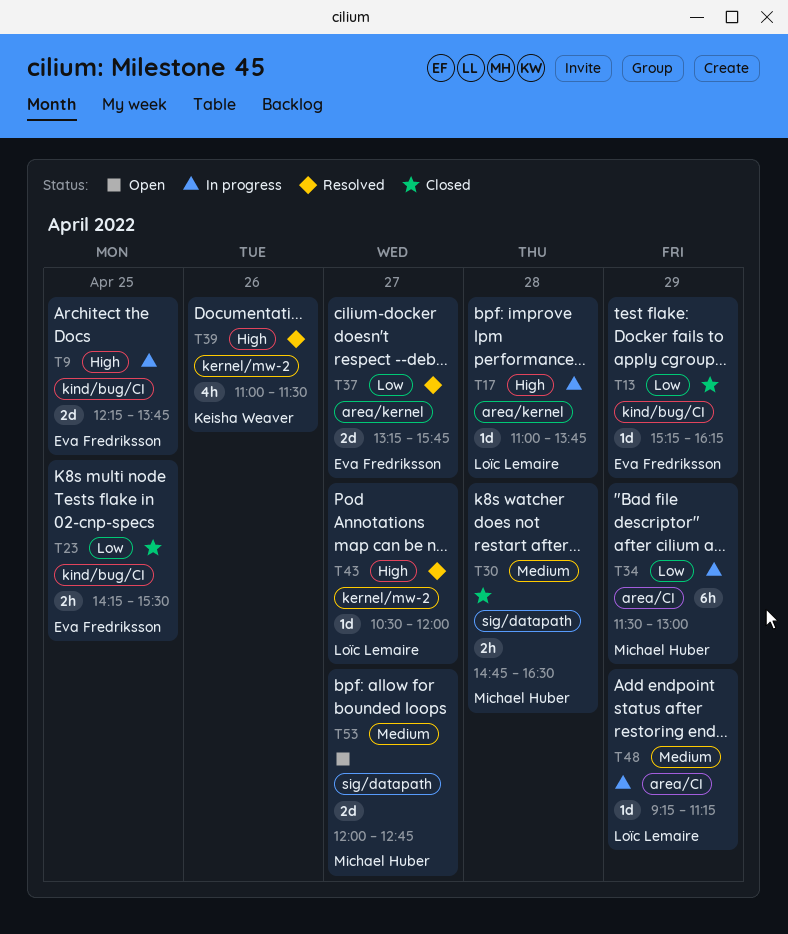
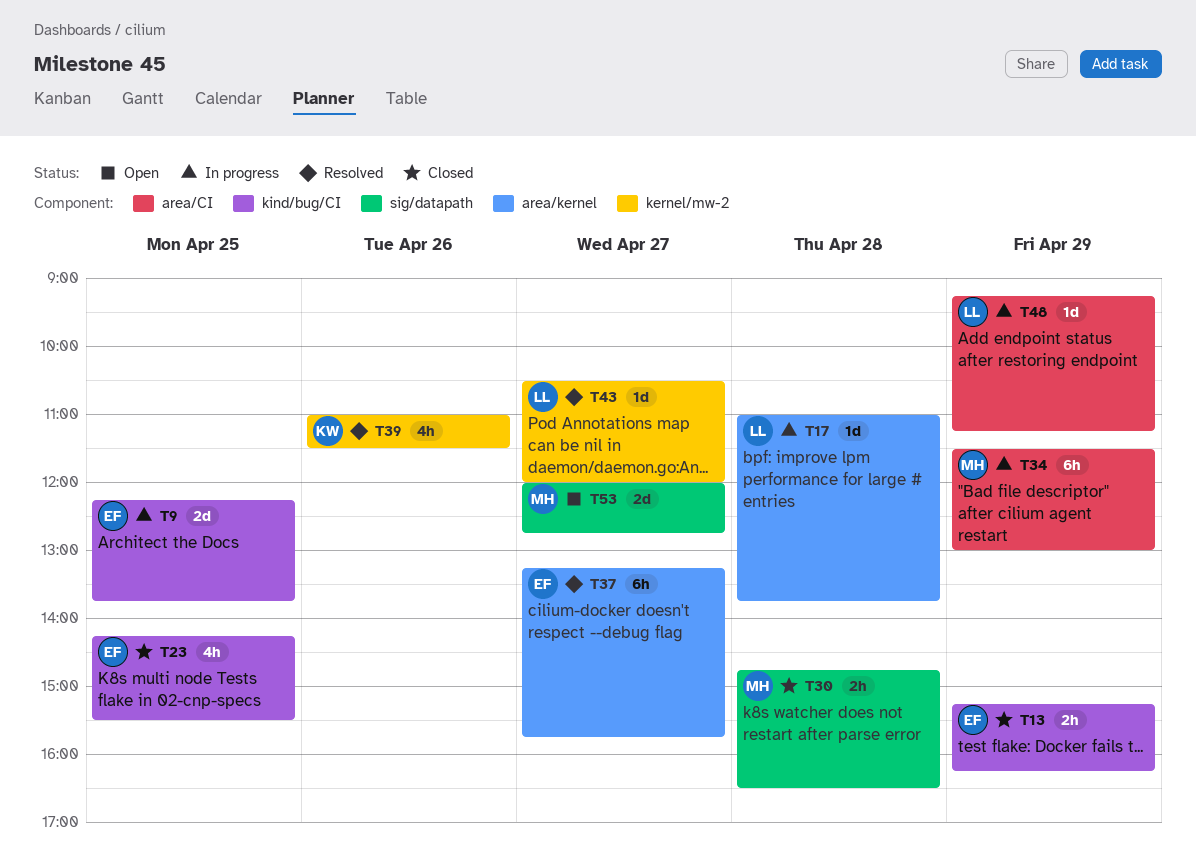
T13, estimate: 1d -> 2h
T23, estimate: 2h -> 4h
T37, estimate: 2d -> 6h

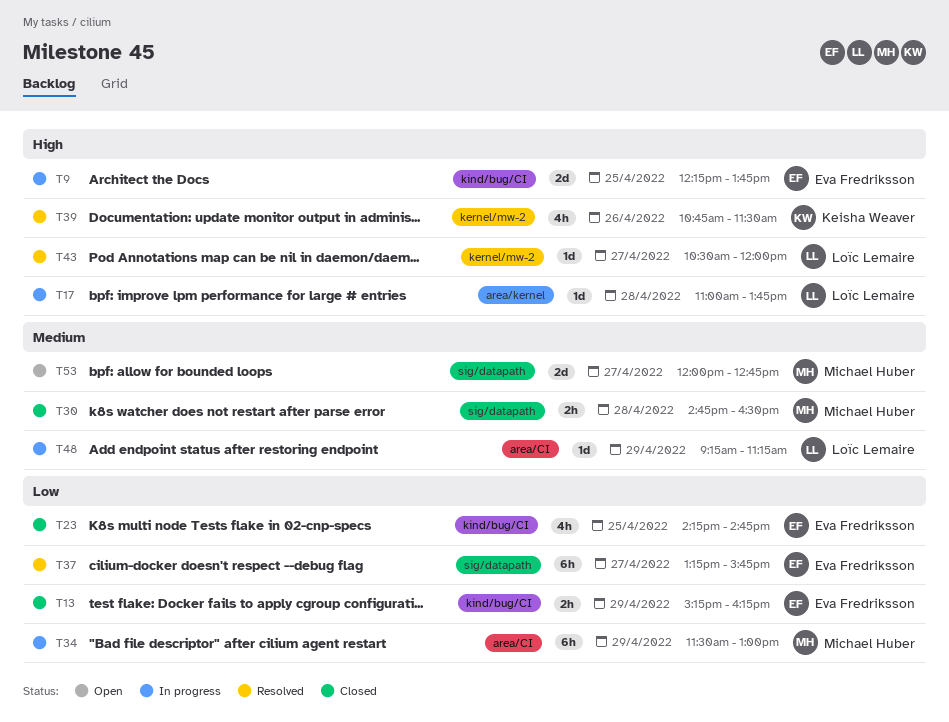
T23, ends: 15:30 -> 14:45
T37, label: area/kernel -> sig/datapath
T39, begins: 11:00 -> 10:45

